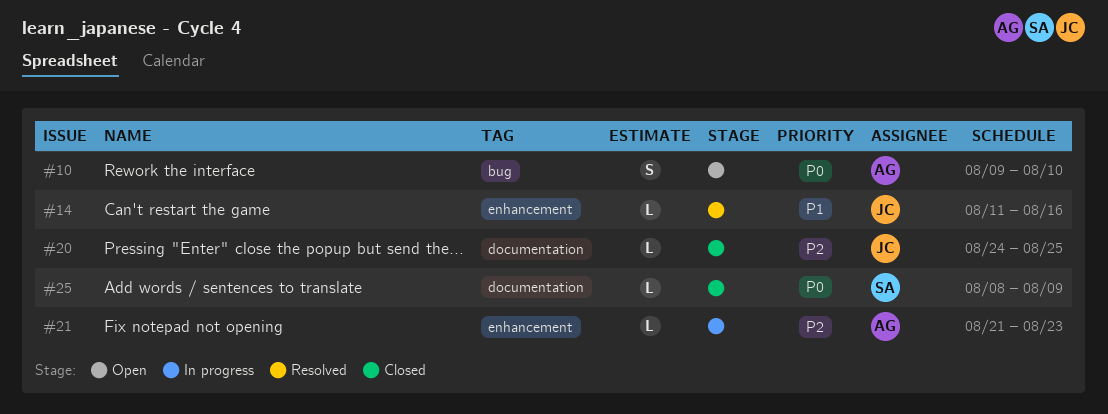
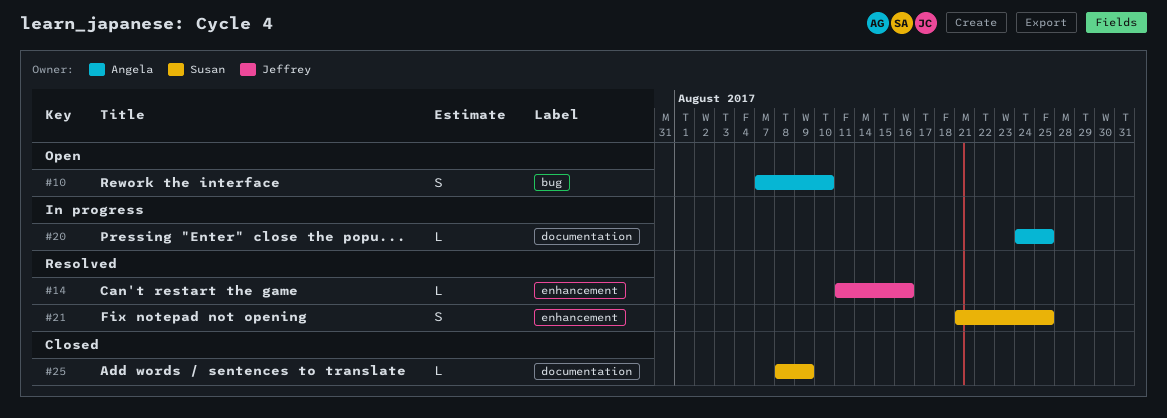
#10, start: Aug 9 -> Aug 7
#20, status: Closed -> In progress
#20, owner: Jeffrey -> Angela
#21, status: In progress -> Resolved
#21, owner: Angela -> Susan
#21, estimate: L -> S
#21, due: Aug 23 -> Aug 25

